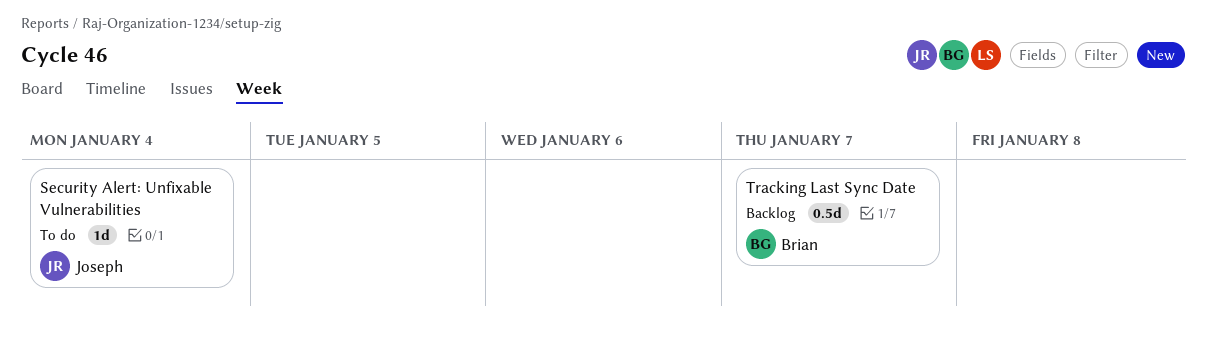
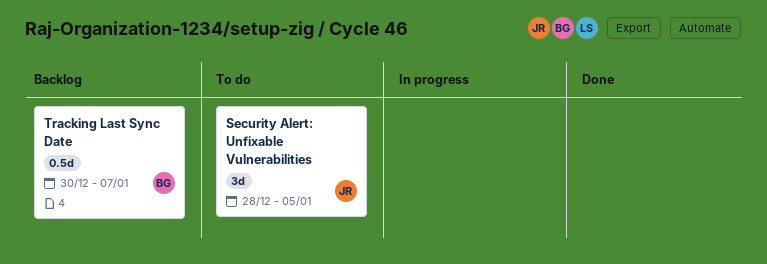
Security Alert: Unfixable Vulnerabilities, estimate: 1d -> 3d
Security Alert: Unfixable Vulnerabilities, due: Jan 4 -> Jan 5

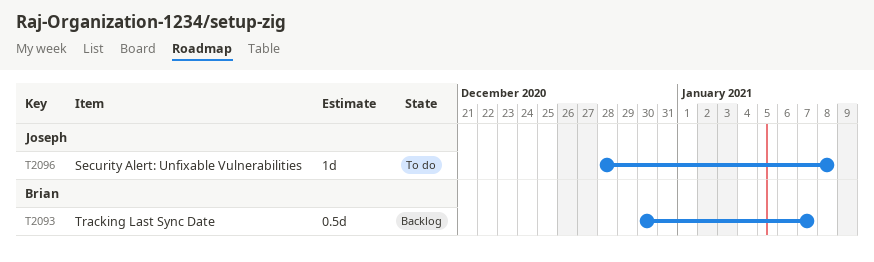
Security Alert: Unfixable Vulnerabilities, estimate: 3d -> 1d
Security Alert: Unfixable Vulnerabilities, due: Jan 5 -> Jan 8

